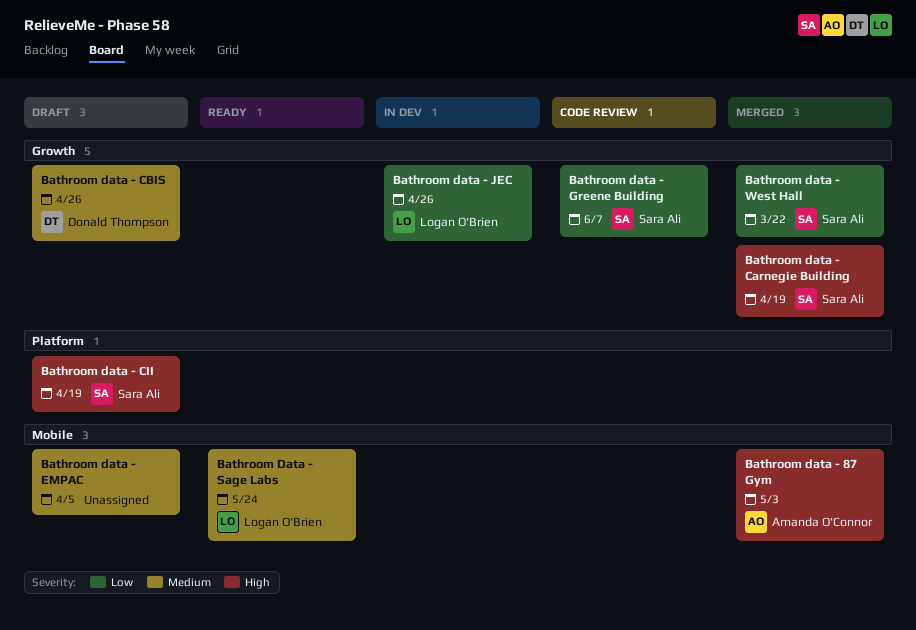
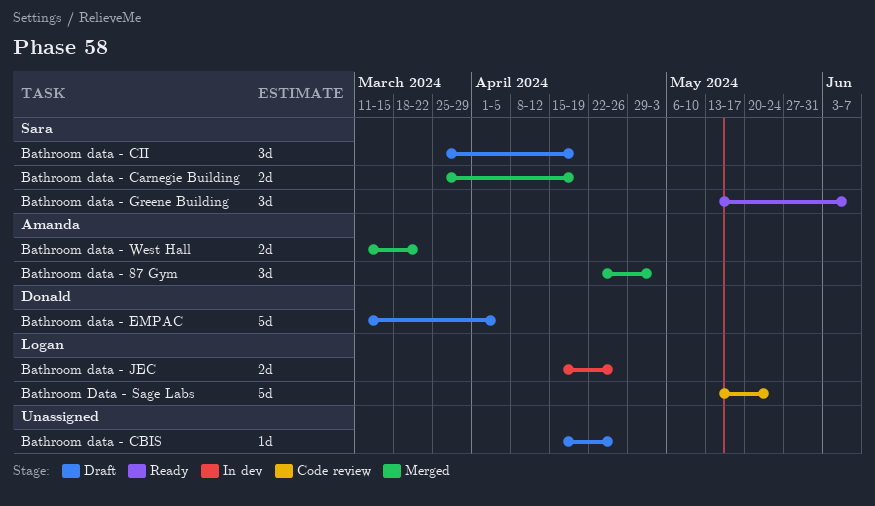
Bathroom data - CBIS, owner: Donald Thompson -> none
Bathroom data - EMPAC, owner: none -> Donald Thompson
Bathroom data - Greene Building, status: Code review -> Ready
Bathroom Data - Sage Labs, status: Ready -> Code review
Bathroom data - West Hall, owner: Sara Ali -> Amanda O'Connor

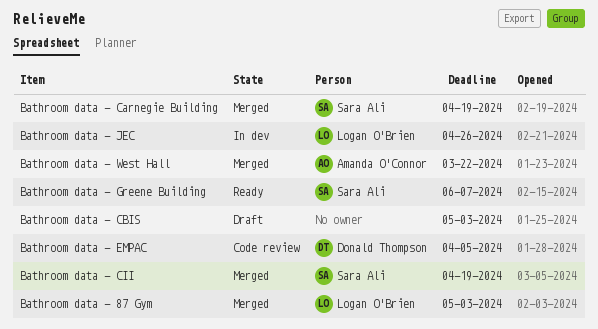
Bathroom data - 87 Gym, owner: Amanda O'Connor -> Logan O'Brien
Bathroom data - CBIS, due: Apr 26 -> May 3
Bathroom data - CII, status: Draft -> Merged
Bathroom data - EMPAC, status: Draft -> Code review
Bathroom Data - Sage Labs: present -> none

